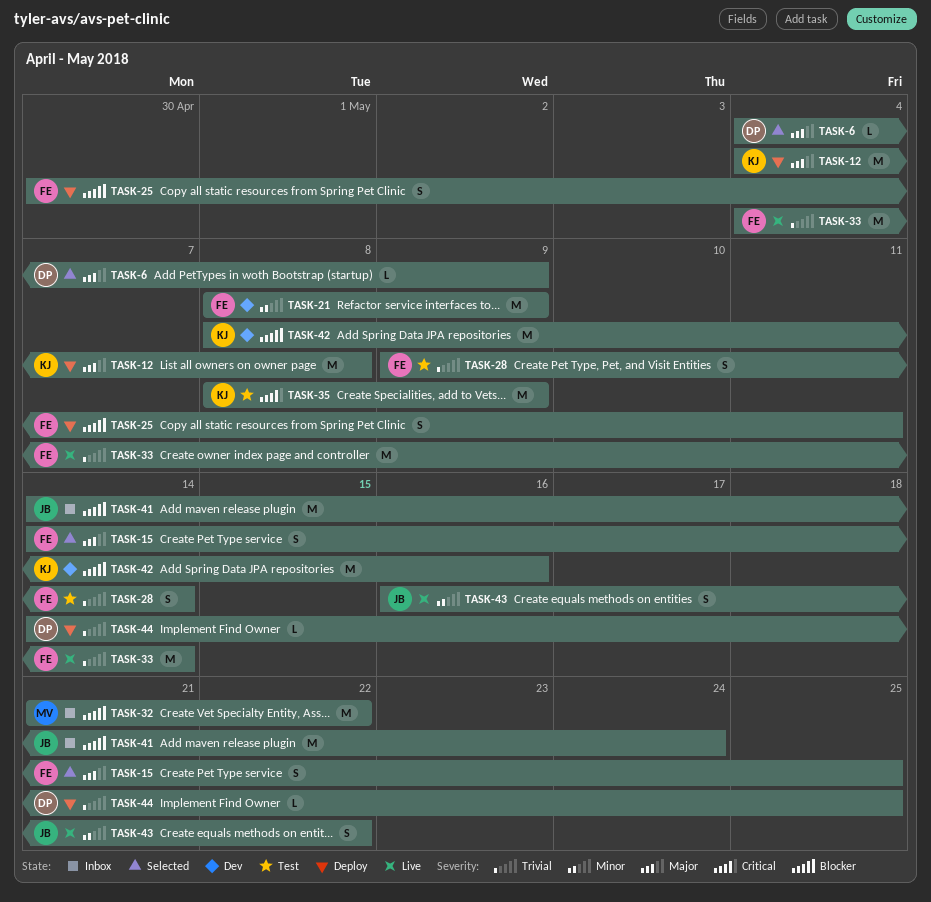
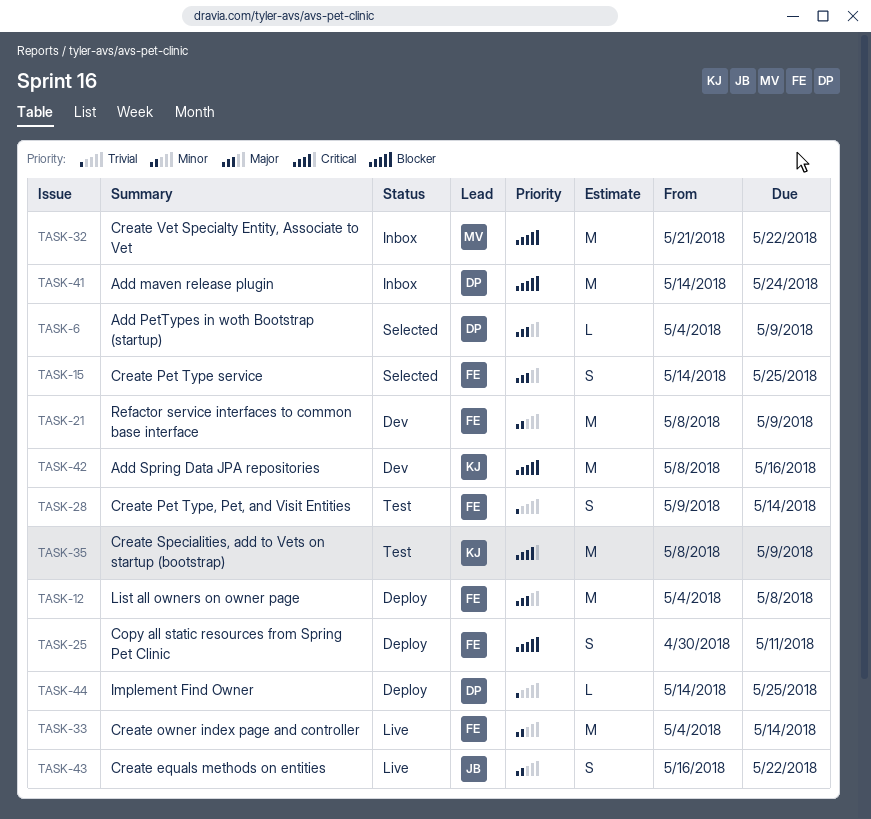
TASK-12, owner: KJ -> FE
TASK-33, priority: Trivial -> Minor
TASK-41, owner: JB -> DP

